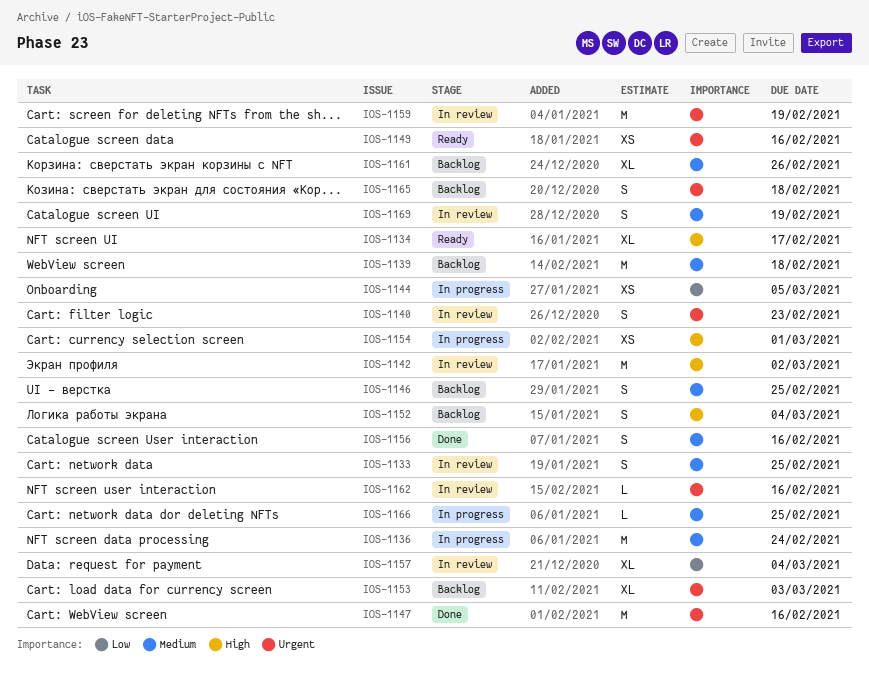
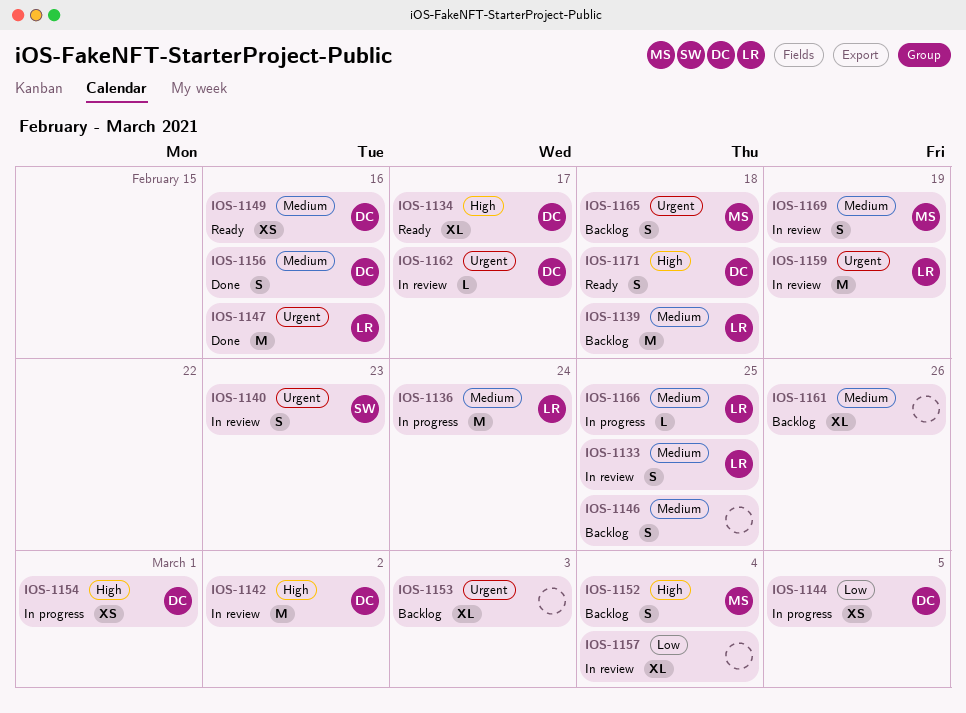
IOS-1149, priority: Urgent -> Medium
IOS-1162, due: Feb 16 -> Feb 17
IOS-1171: none -> present

